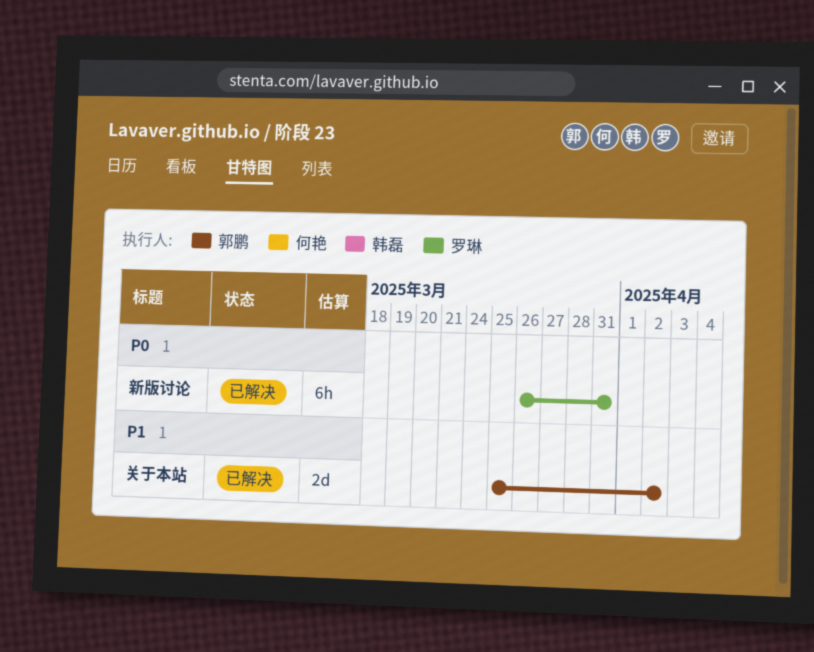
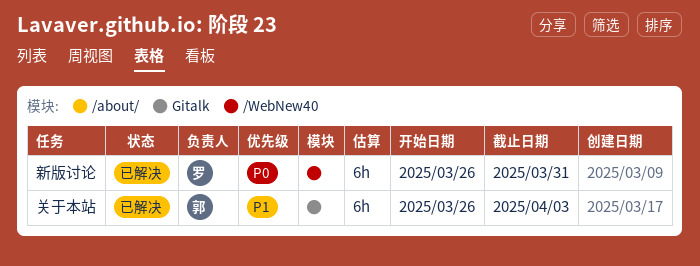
关于本站, estimate: 2d -> 6h
关于本站, start: Mar 25 -> Mar 26
关于本站, due: Apr 2 -> Apr 3

